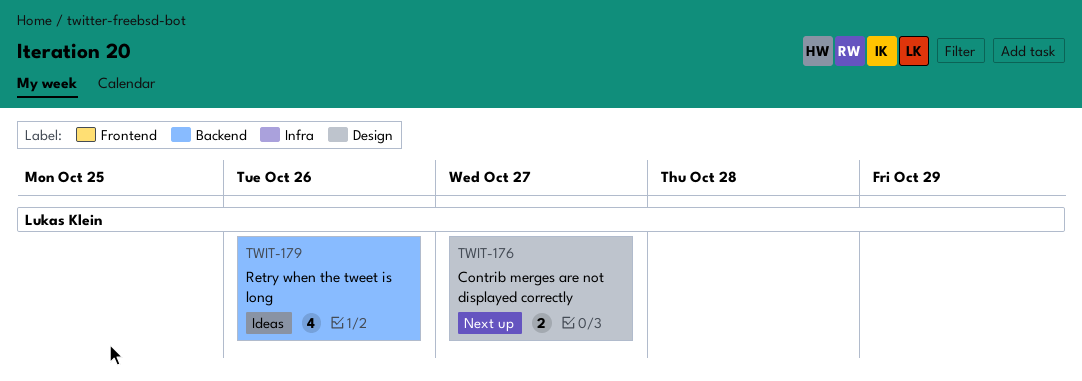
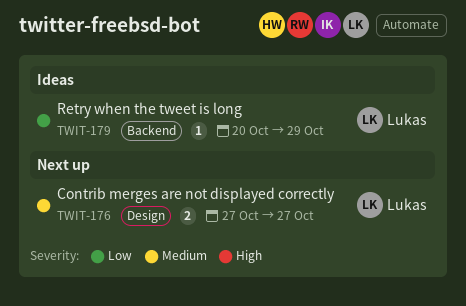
TWIT-179, estimate: 4 -> 1
TWIT-179, due: Oct 26 -> Oct 29

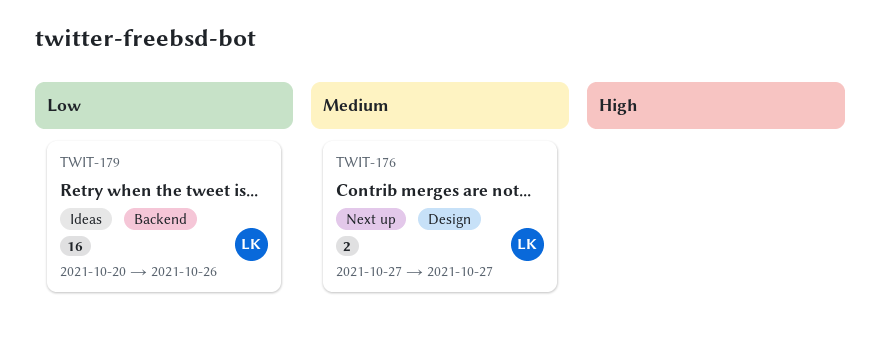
TWIT-179, estimate: 1 -> 16
TWIT-179, due: Oct 29 -> Oct 26

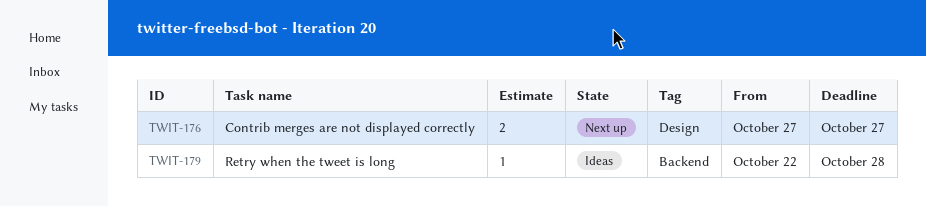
TWIT-179, estimate: 16 -> 1
TWIT-179, start: Oct 20 -> Oct 22
TWIT-179, due: Oct 26 -> Oct 28

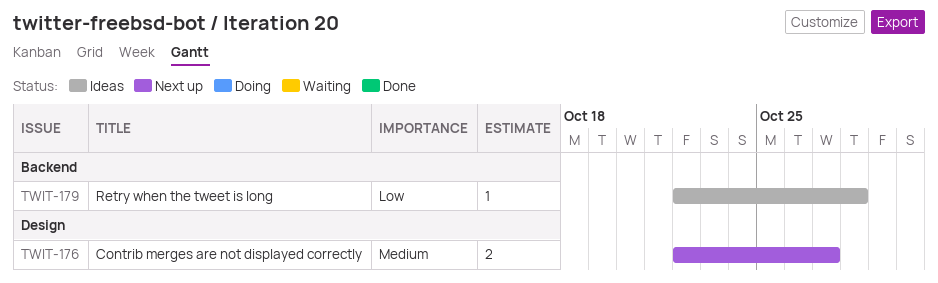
TWIT-176, start: Oct 27 -> Oct 22

